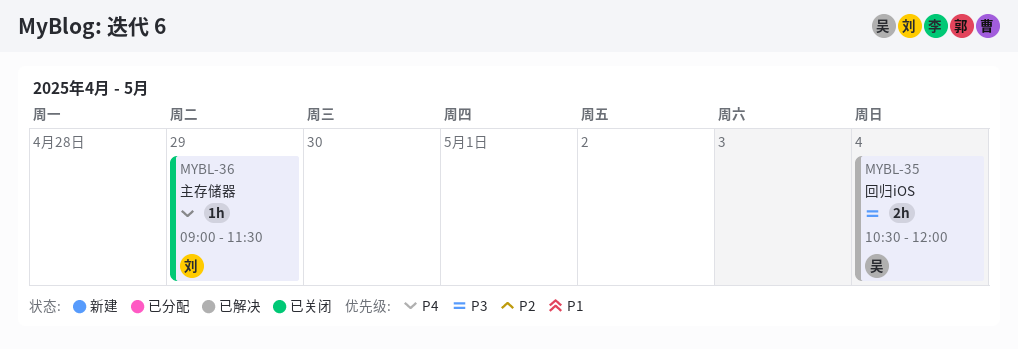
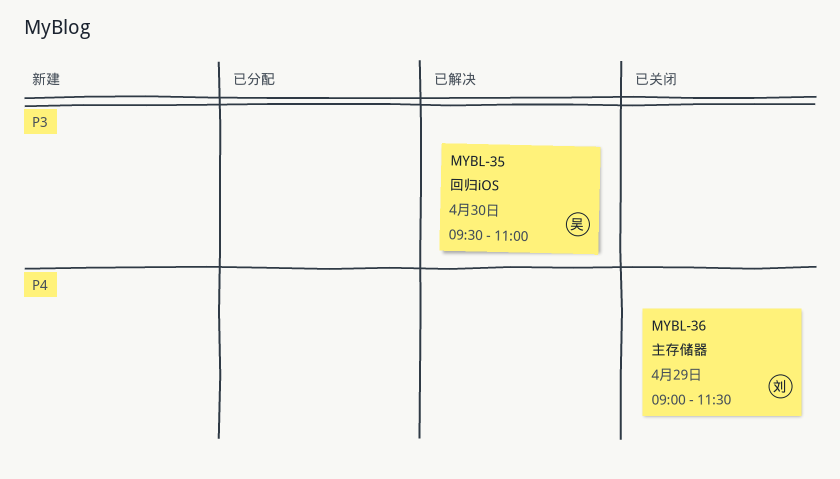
MYBL-35, day: May 4 -> Apr 30
MYBL-35, begins: 10:30 -> 09:30
MYBL-35, ends: 12:00 -> 11:00

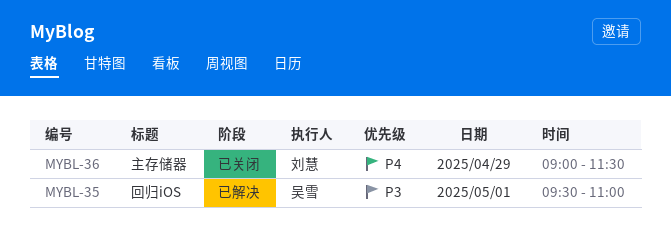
MYBL-35, day: Apr 30 -> May 1

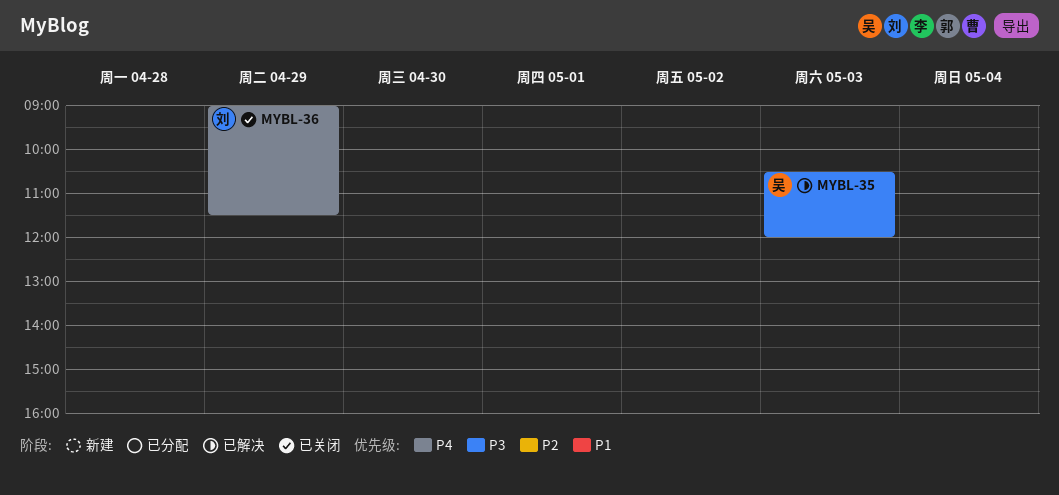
MYBL-35, day: May 1 -> May 3
MYBL-35, begins: 09:30 -> 10:30
MYBL-35, ends: 11:00 -> 12:00

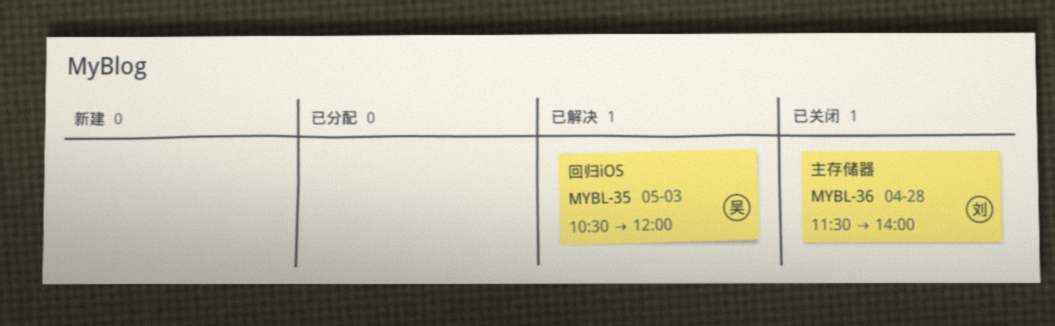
MYBL-36, day: Apr 29 -> Apr 28
MYBL-36, begins: 09:00 -> 11:30
MYBL-36, ends: 11:30 -> 14:00

